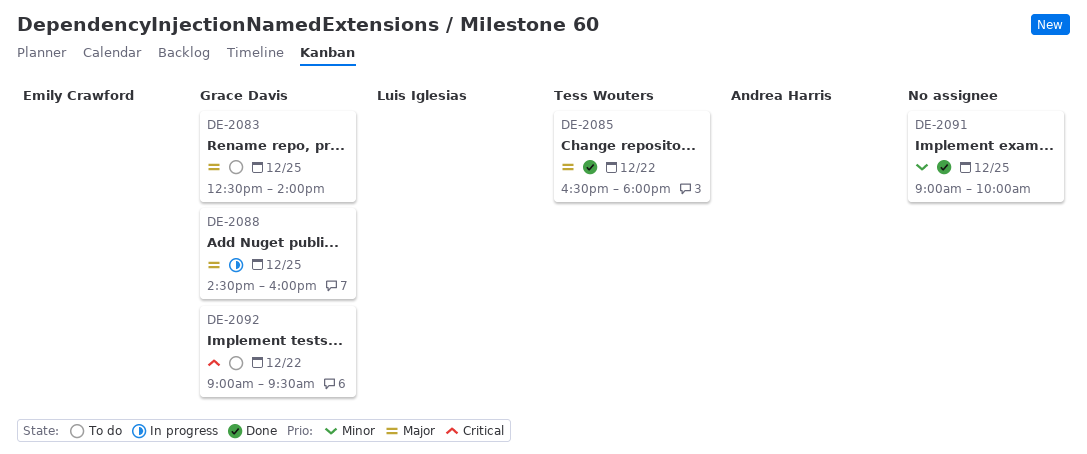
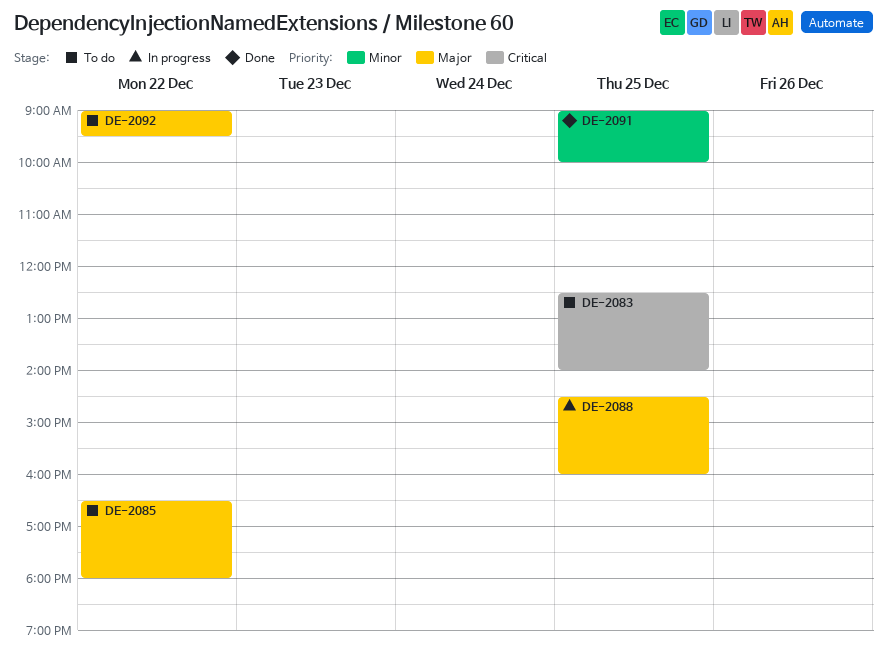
DE-2083, priority: Major -> Critical
DE-2085, status: Done -> To do
DE-2092, priority: Critical -> Major

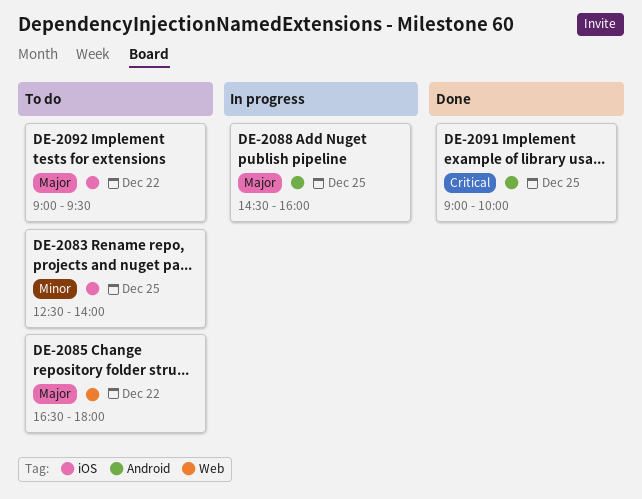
DE-2083, priority: Critical -> Minor
DE-2091, priority: Minor -> Critical

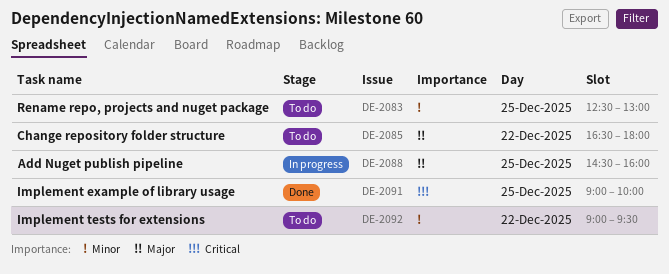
DE-2083, ends: 14:00 -> 13:00
DE-2092, priority: Major -> Minor

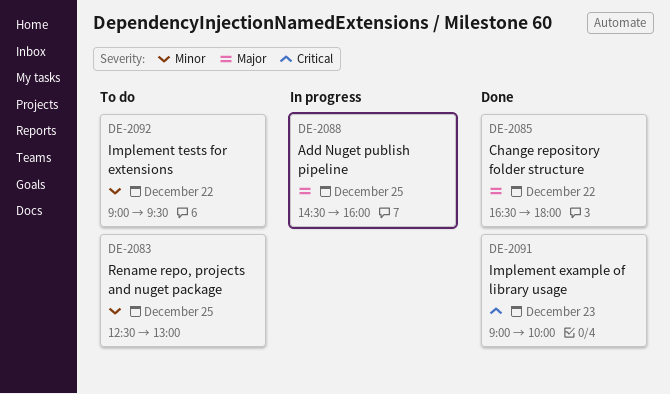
DE-2085, status: To do -> Done
DE-2091, day: Dec 25 -> Dec 23

